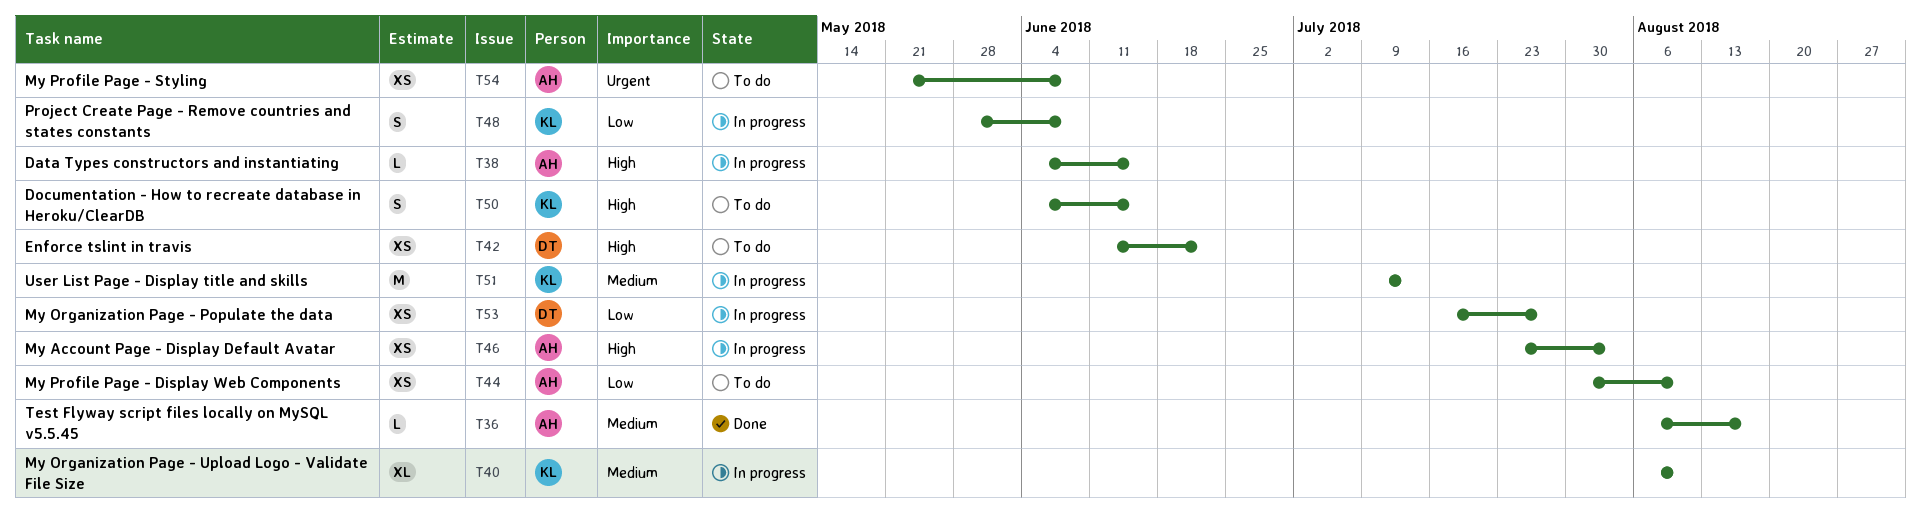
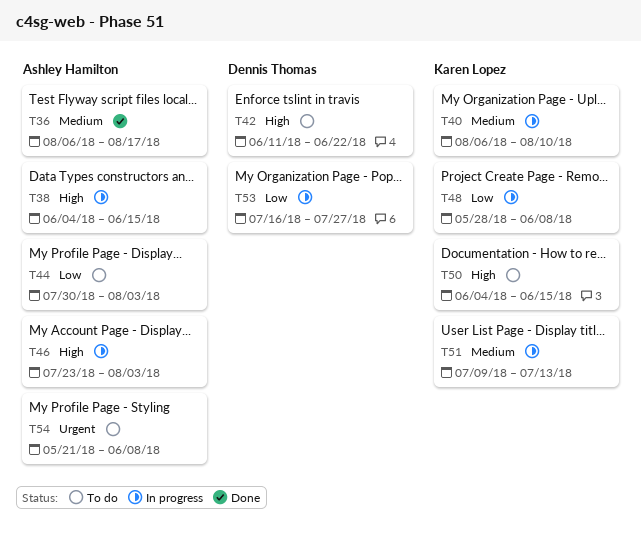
T44, due: Aug 10 -> Aug 3

